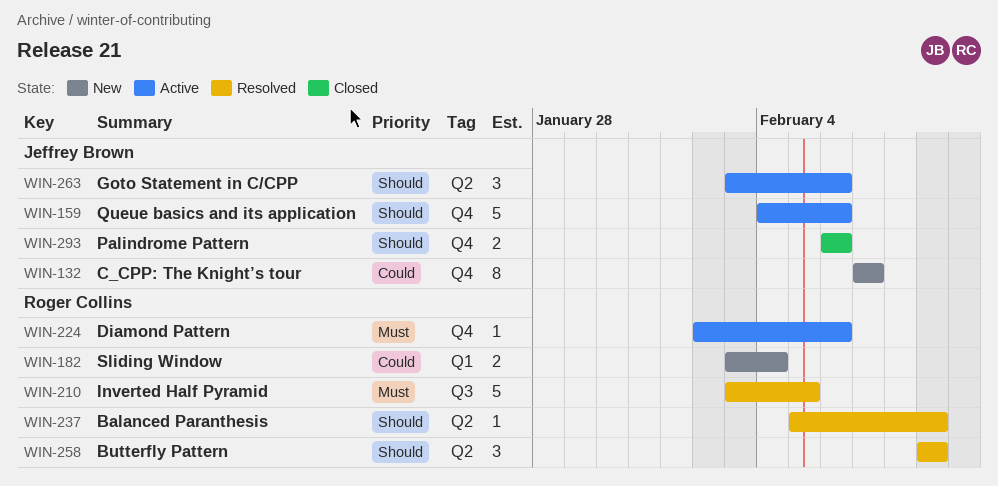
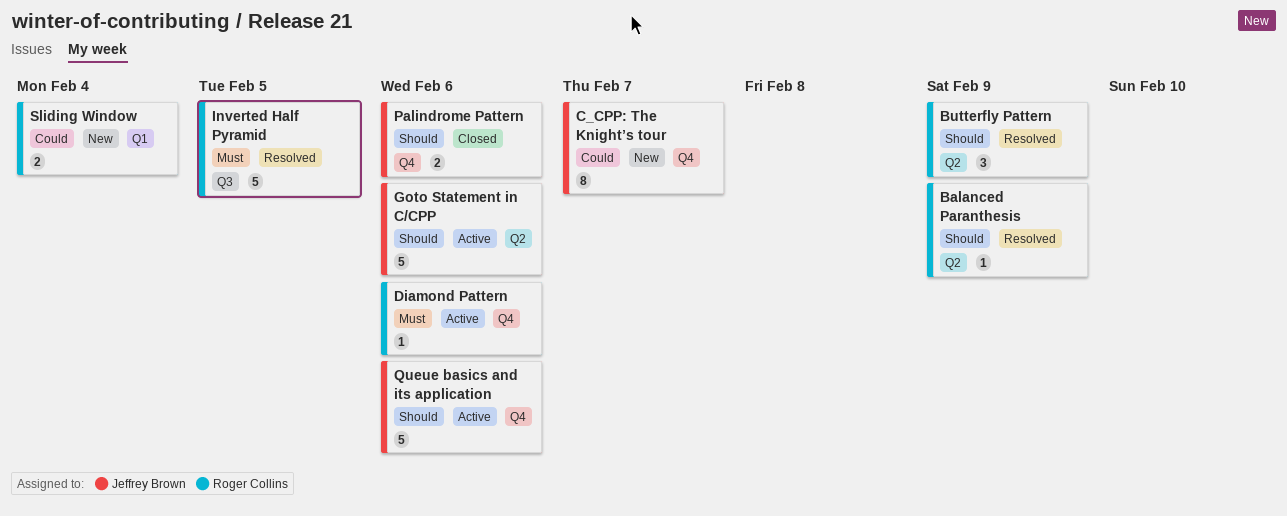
Goto Statement in C/CPP, estimate: 3 -> 5

